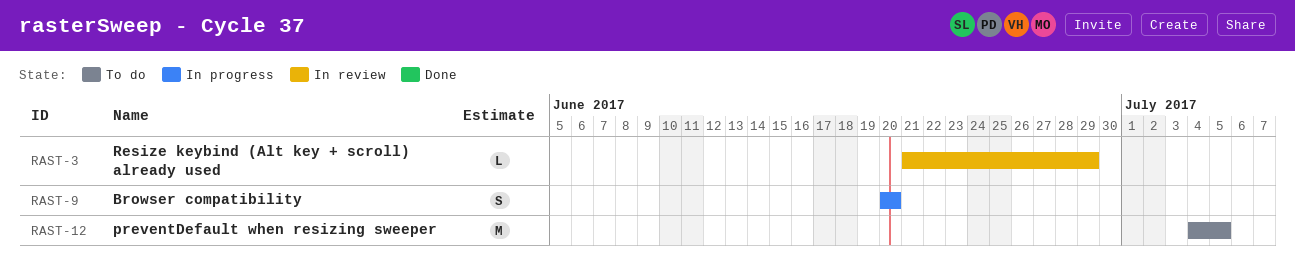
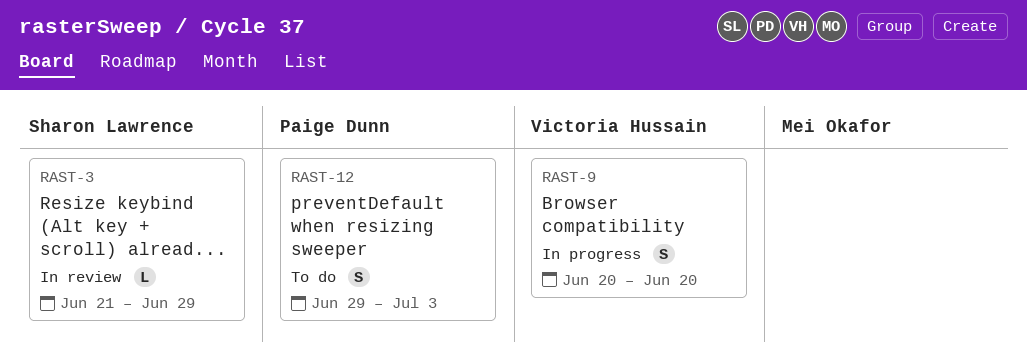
RAST-12, estimate: M -> S
RAST-12, start: Jul 4 -> Jun 29
RAST-12, due: Jul 5 -> Jul 3

